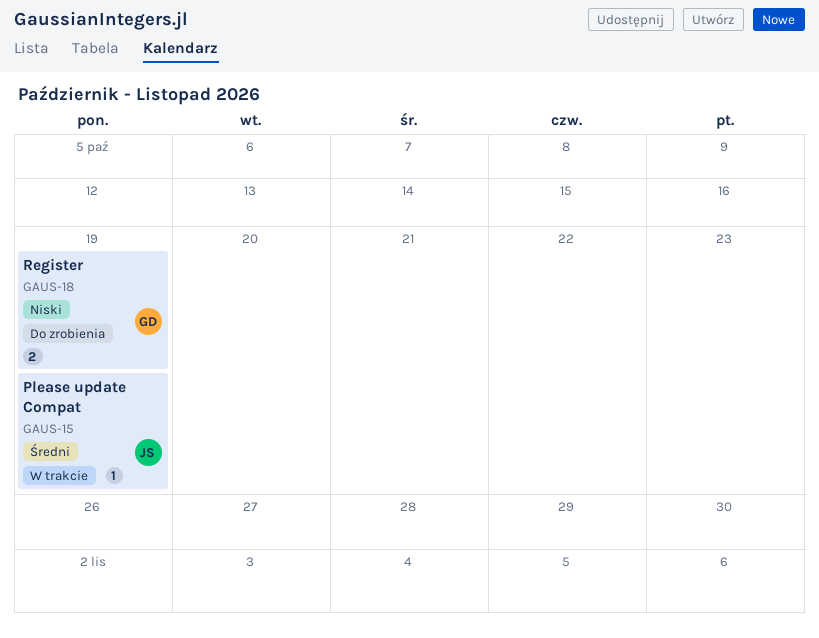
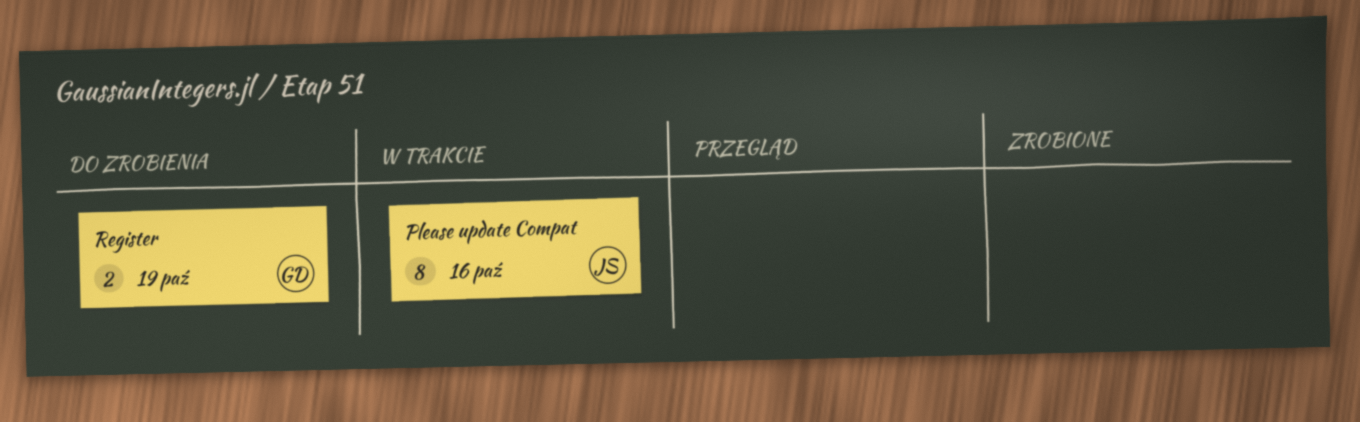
Please update Compat, estimate: 1 -> 8
Please update Compat, due: Oct 19 -> Oct 16

